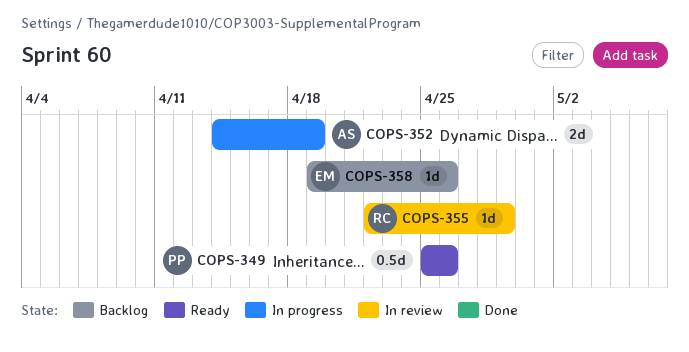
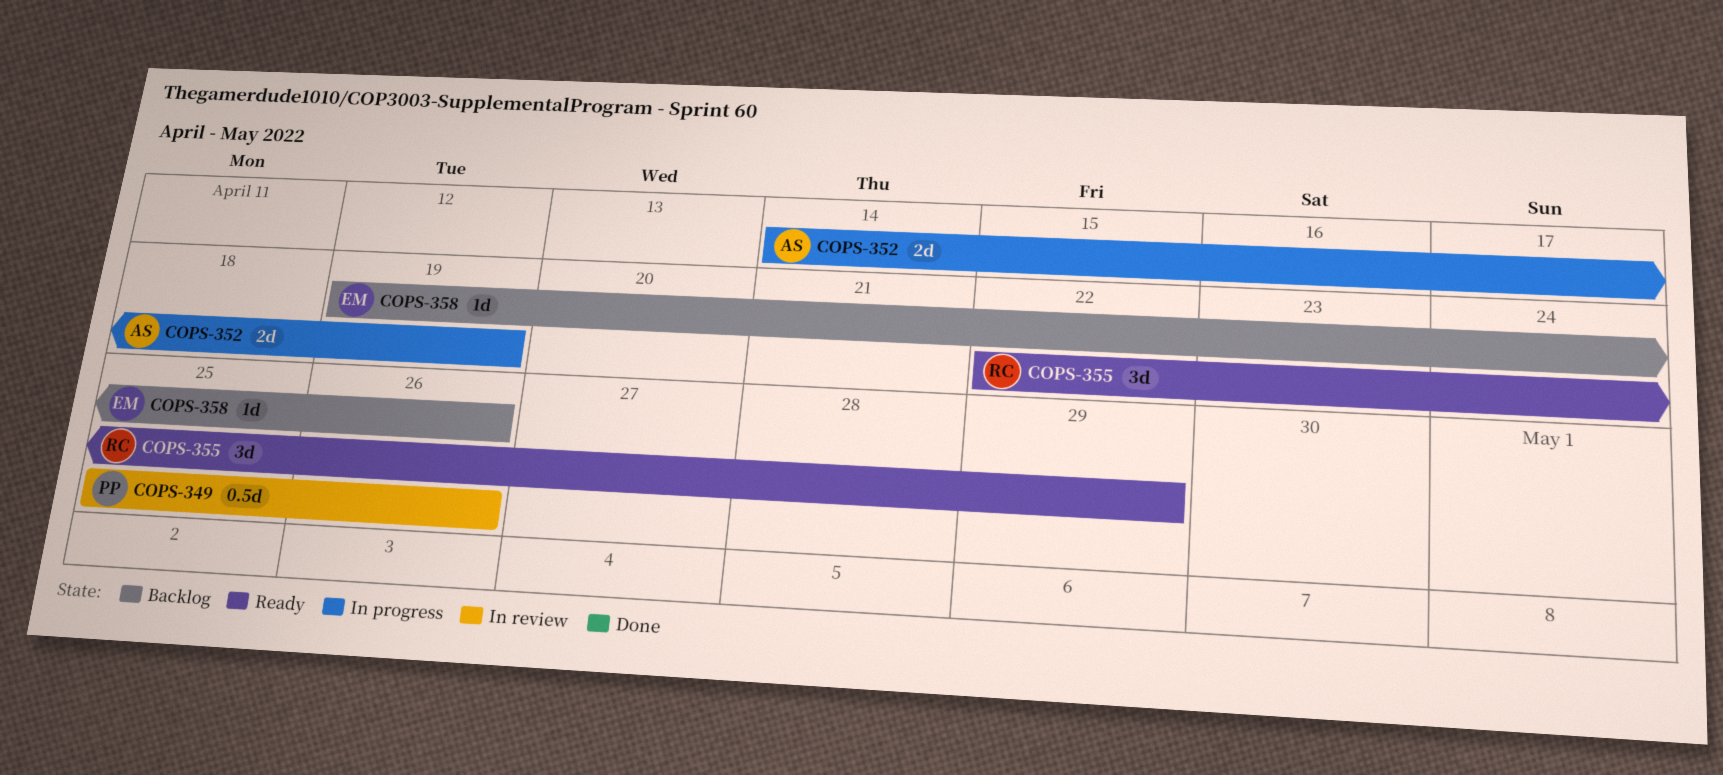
COPS-349, status: Ready -> In review
COPS-355, status: In review -> Ready
COPS-355, estimate: 1d -> 3d

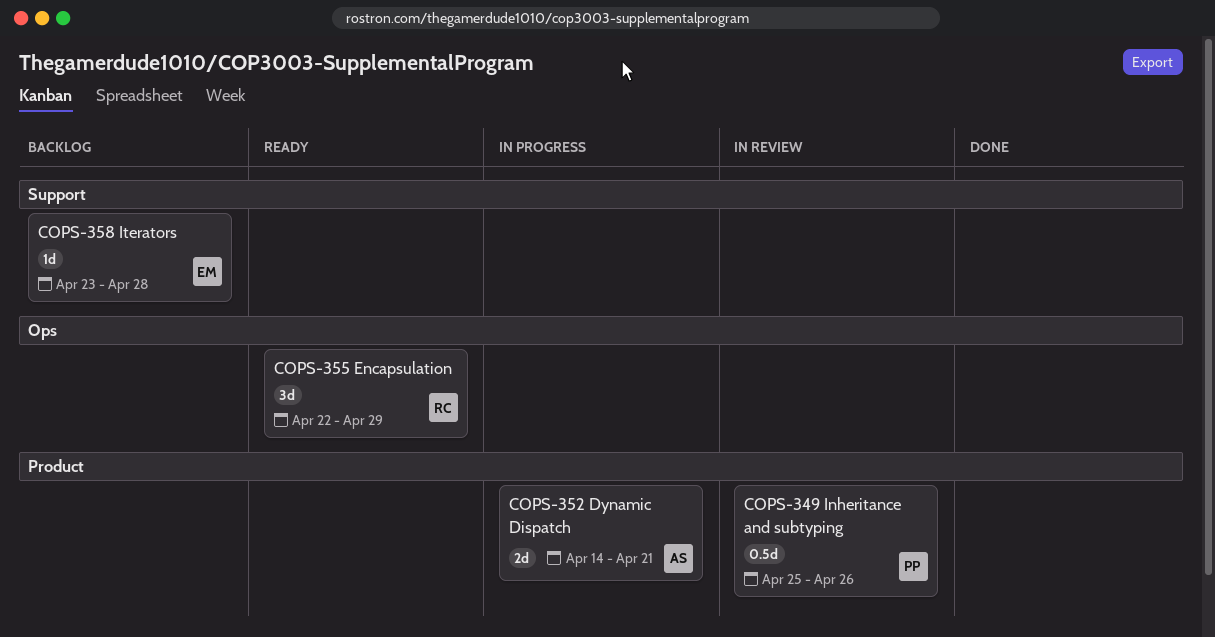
COPS-352, due: Apr 19 -> Apr 21
COPS-358, start: Apr 19 -> Apr 23
COPS-358, due: Apr 26 -> Apr 28

